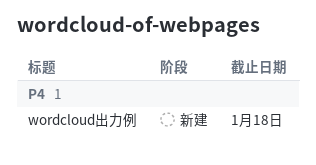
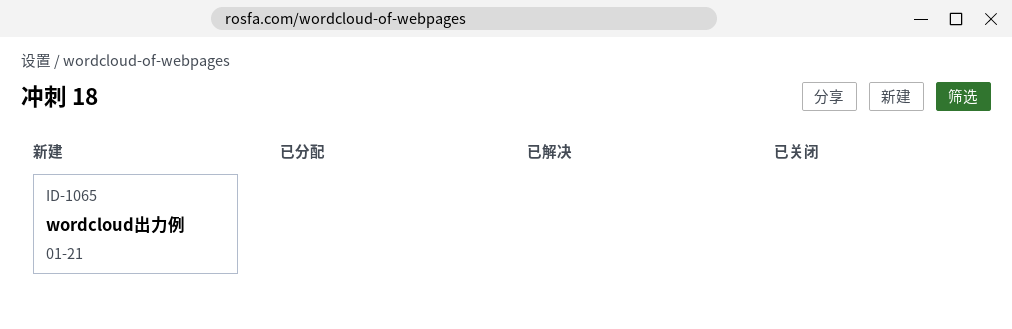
wordcloud出力例, due: Jan 18 -> Jan 21

